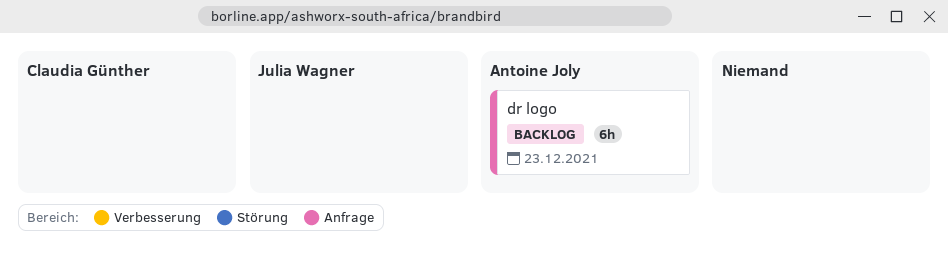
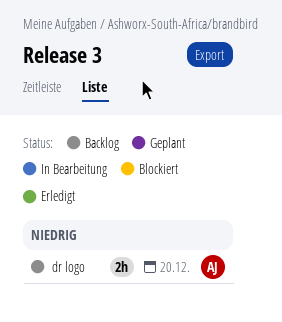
dr logo, estimate: 6h -> 2h
dr logo, due: Dec 23 -> Dec 20

